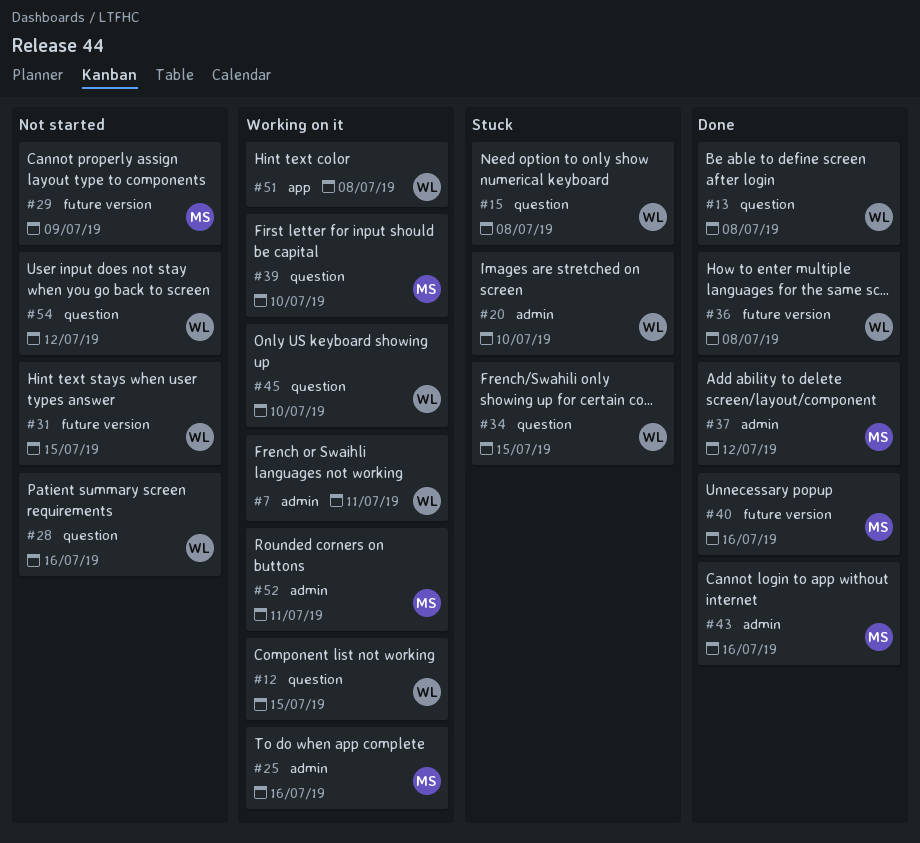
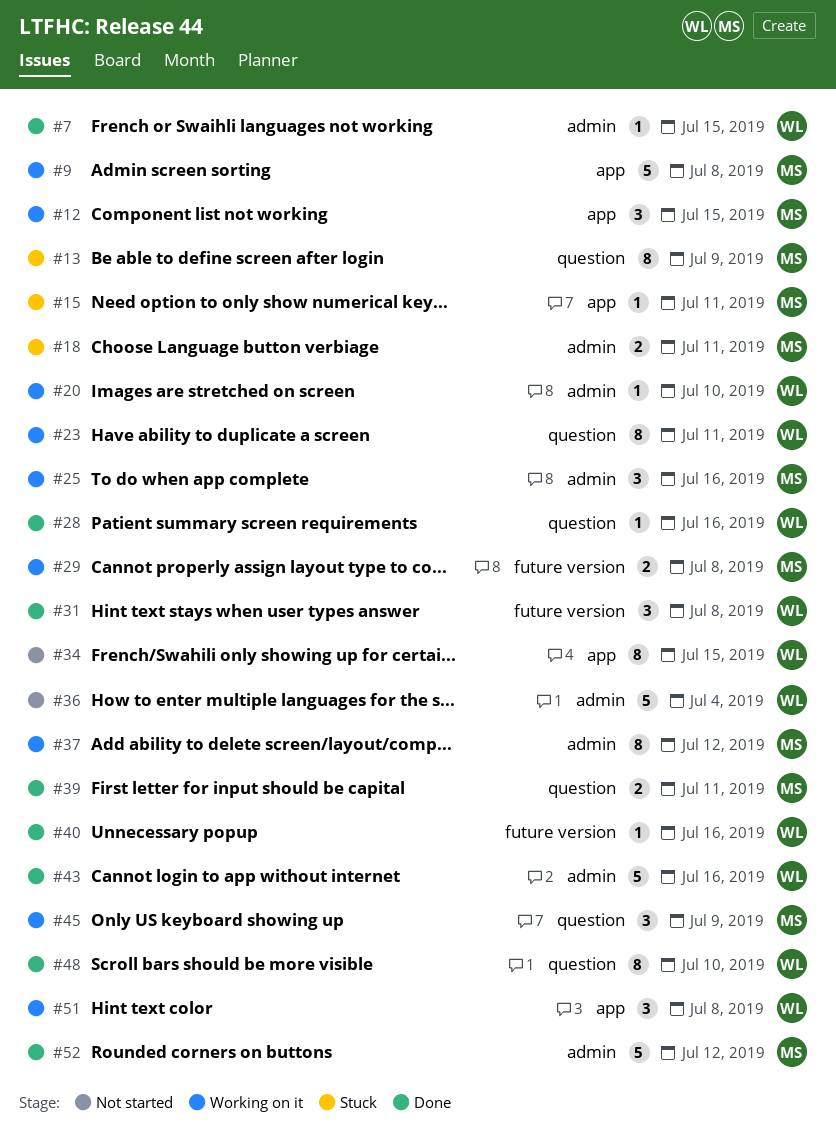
#7, status: Working on it -> Done
#7, due: Jul 11 -> Jul 15
#9: none -> present
#12, owner: WL -> MS
#12, label: question -> app
#13, status: Done -> Stuck
#13, owner: WL -> MS
#13, due: Jul 8 -> Jul 9
#15, owner: WL -> MS
#15, label: question -> app
#15, due: Jul 8 -> Jul 11
#18: none -> present
#20, status: Stuck -> Working on it
#23: none -> present
#28, status: Not started -> Done
#29, status: Not started -> Working on it
#29, due: Jul 9 -> Jul 8
#31, status: Not started -> Done
#31, due: Jul 15 -> Jul 8
#34, status: Stuck -> Not started
#34, label: question -> app
#36, status: Done -> Not started
#36, label: future version -> admin
#36, due: Jul 8 -> Jul 4
#37, status: Done -> Working on it
#39, status: Working on it -> Done
#39, due: Jul 10 -> Jul 11
#40, owner: MS -> WL
#43, owner: MS -> WL
#45, owner: WL -> MS
#45, due: Jul 10 -> Jul 9
#48: none -> present
#52, status: Working on it -> Done
#52, due: Jul 11 -> Jul 12
#54: present -> none

